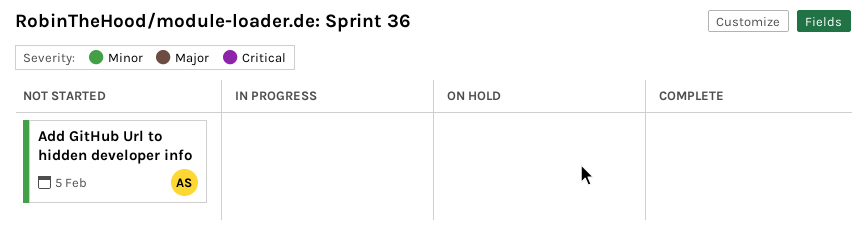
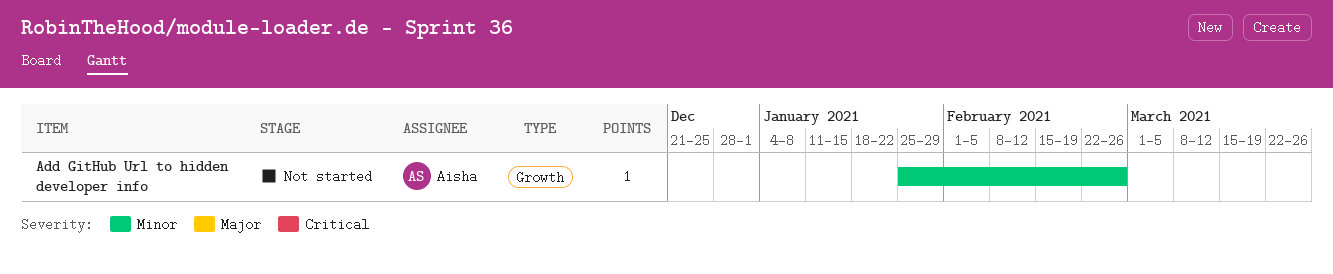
Add GitHub Url to hidden developer info, due: Feb 5 -> Feb 26

